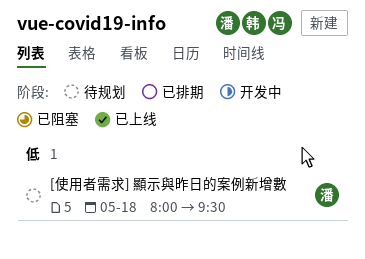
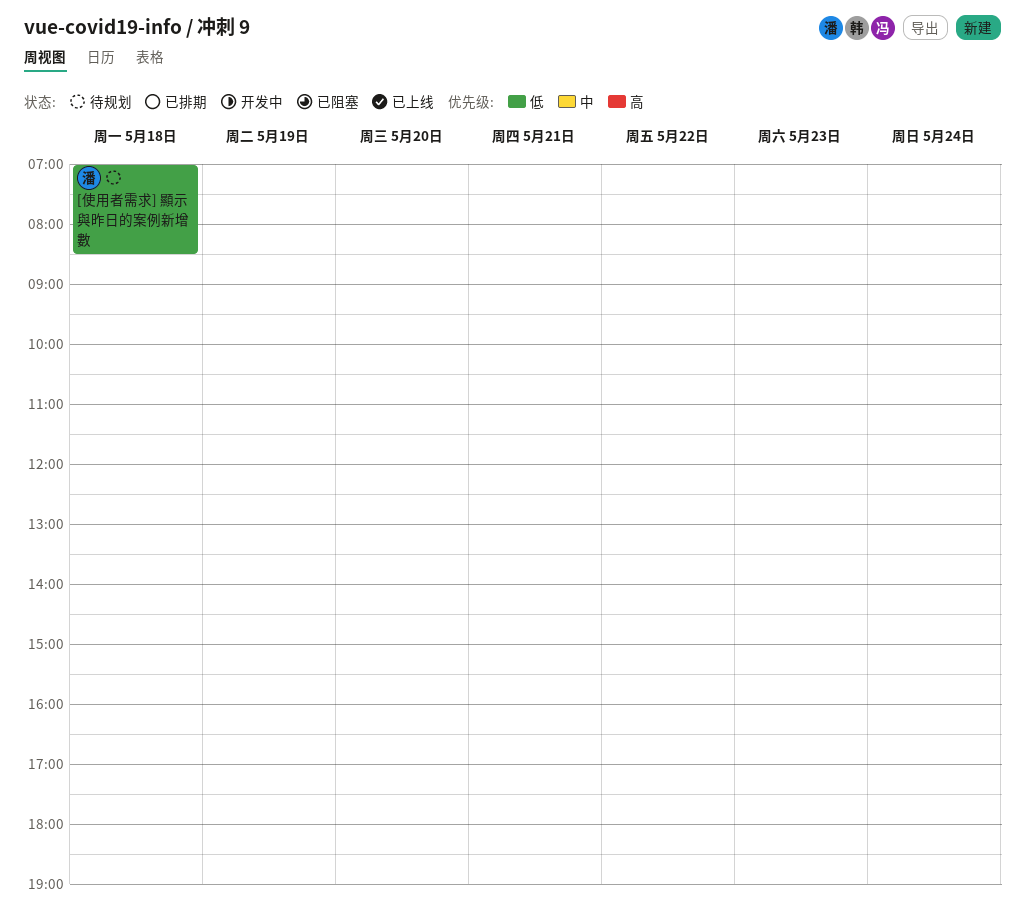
[使用者需求] 顯示與昨日的案例新增數, begins: 08:00 -> 07:00
[使用者需求] 顯示與昨日的案例新增數, ends: 09:30 -> 08:30

